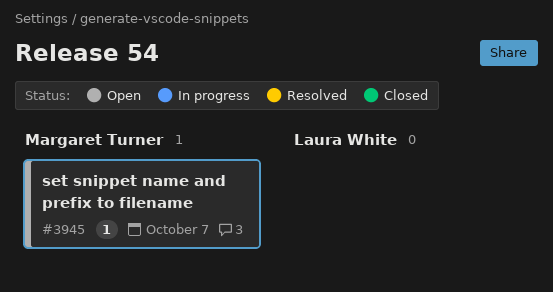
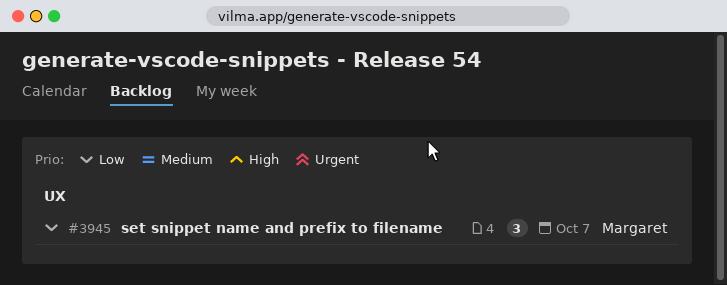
#3945, estimate: 1 -> 3

